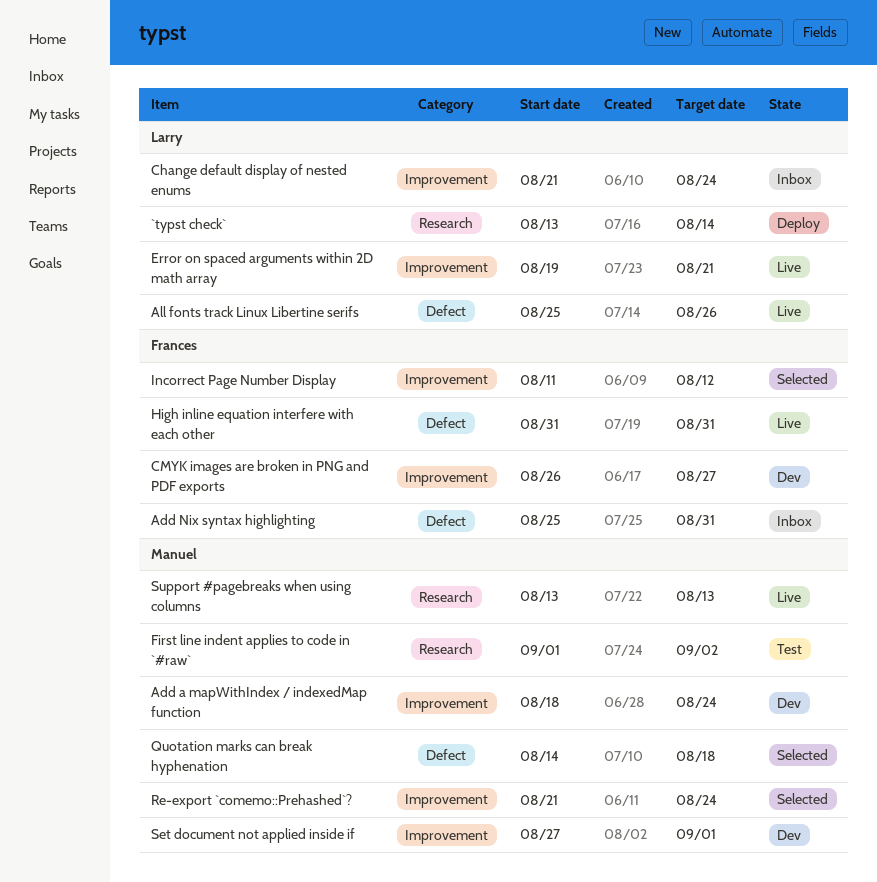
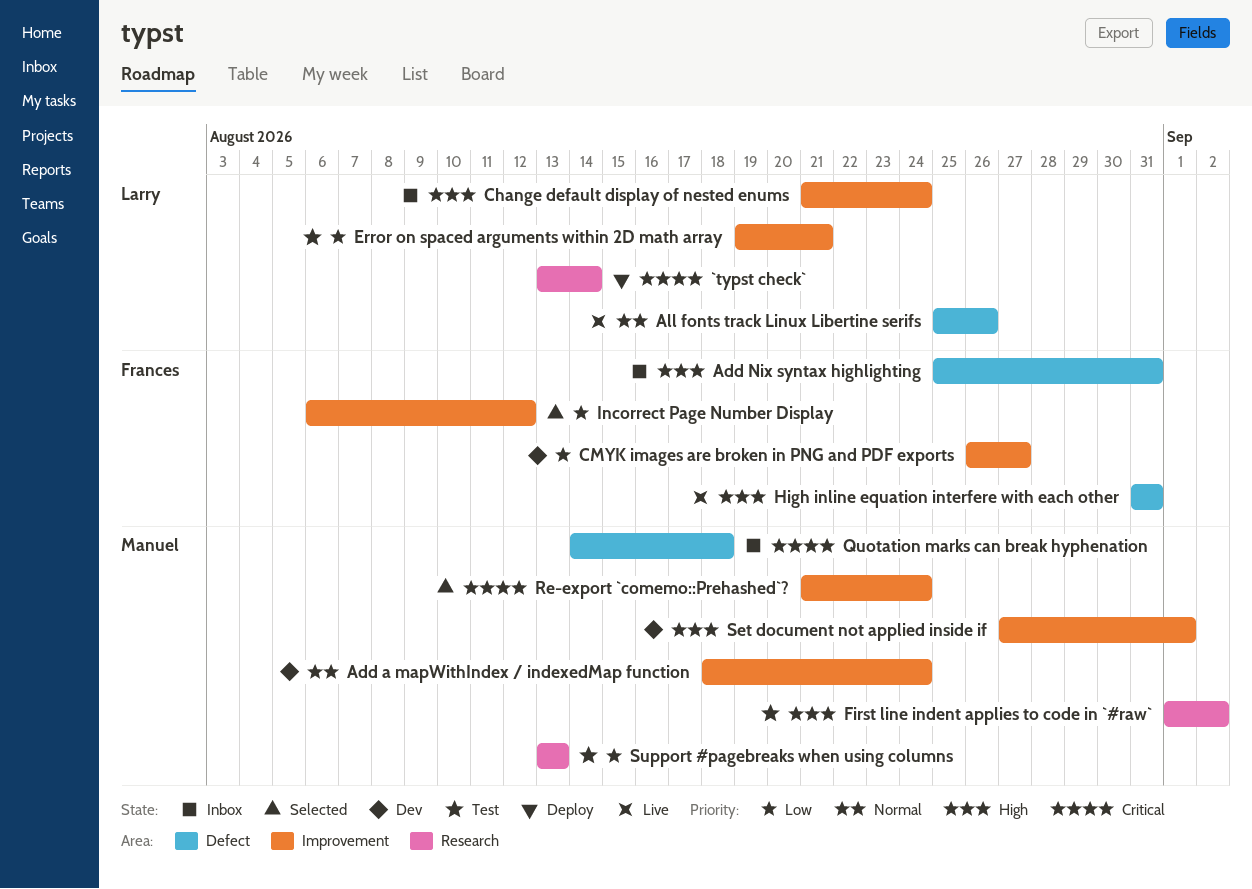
Error on spaced arguments within 2D math array, status: Live -> Test
Incorrect Page Number Display, start: Aug 11 -> Aug 6
Quotation marks can break hyphenation, status: Selected -> Inbox
Support #pagebreaks when using columns, status: Live -> Test

